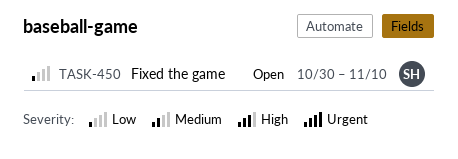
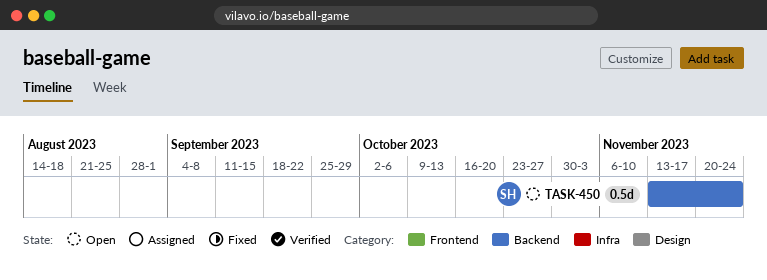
TASK-450, start: Oct 30 -> Nov 13
TASK-450, due: Nov 10 -> Nov 24

